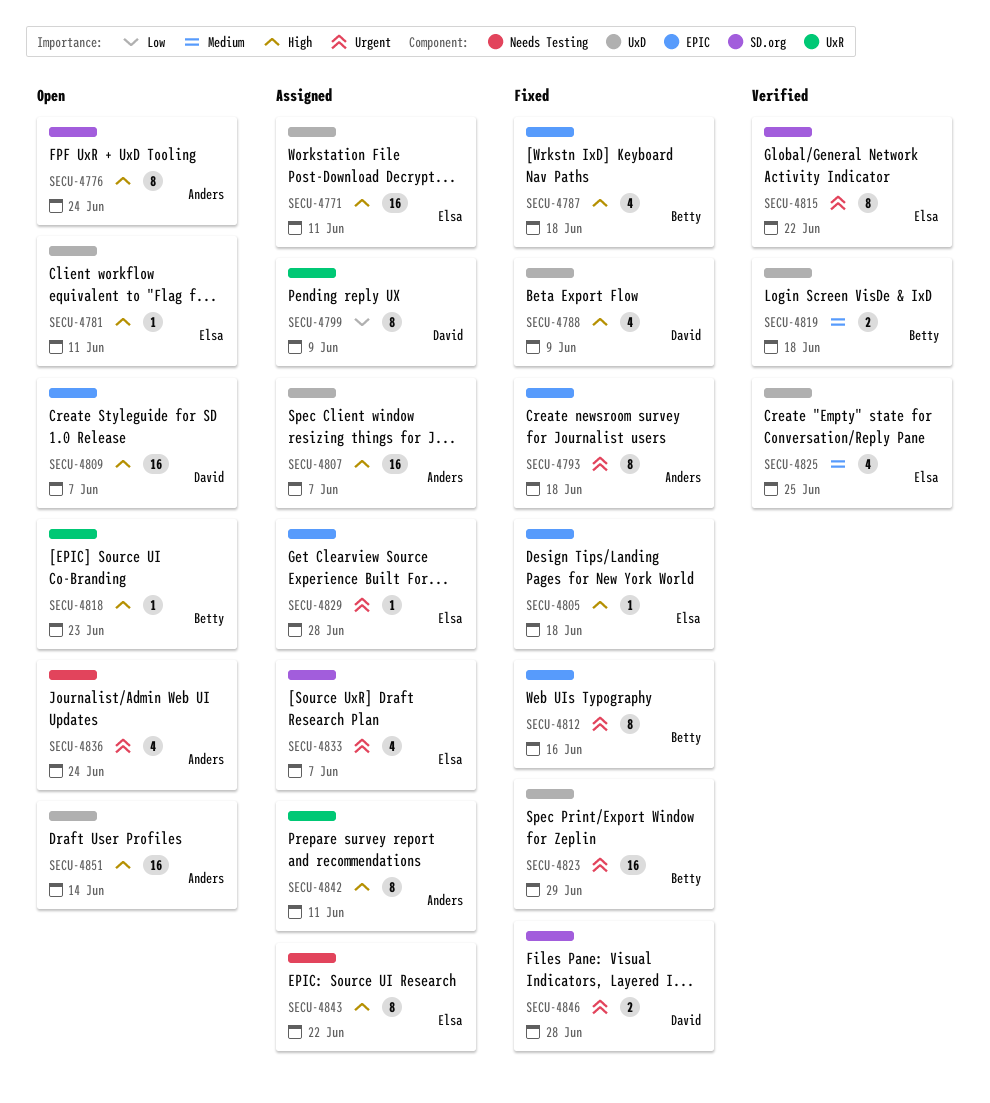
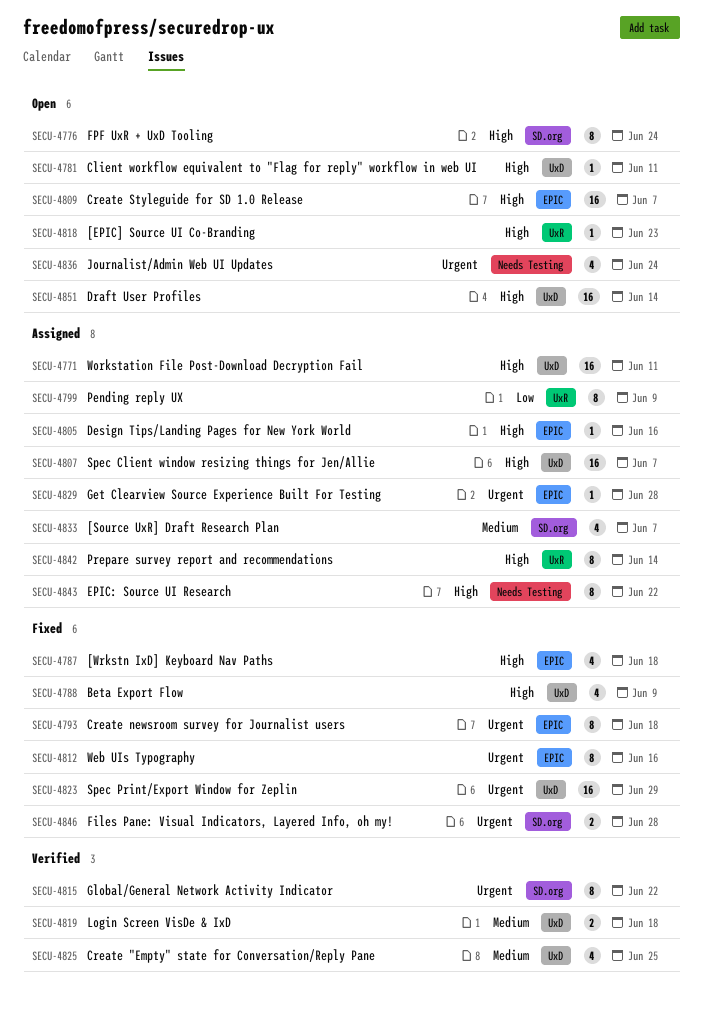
SECU-4805, status: Fixed -> Assigned
SECU-4805, due: Jun 18 -> Jun 16
SECU-4833, priority: Urgent -> Medium
SECU-4842, due: Jun 11 -> Jun 14

